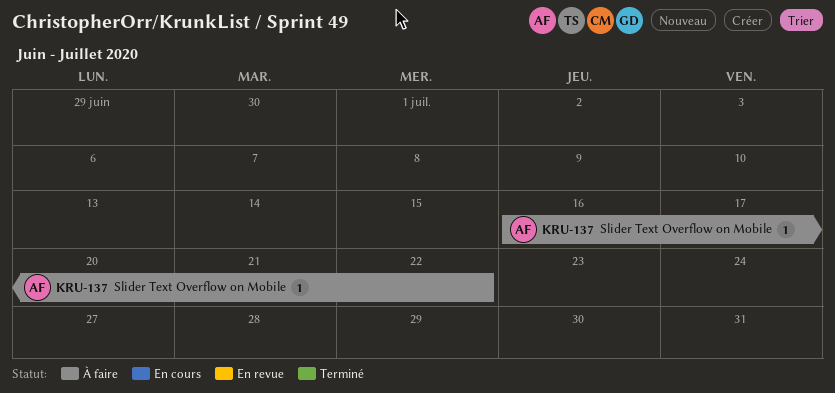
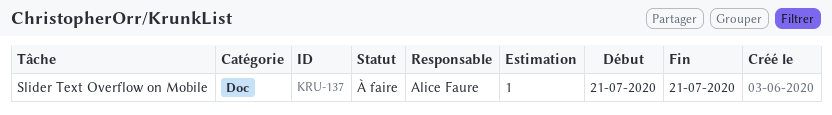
KRU-137, start: Jul 16 -> Jul 21
KRU-137, due: Jul 22 -> Jul 21

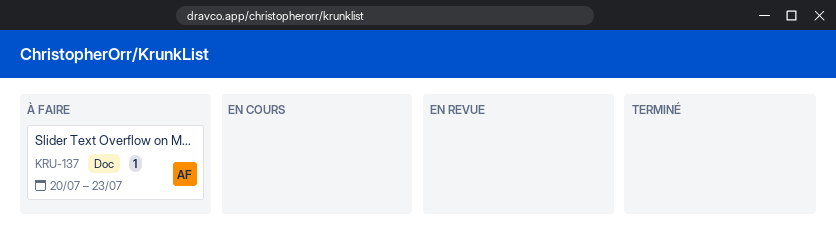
KRU-137, start: Jul 21 -> Jul 20
KRU-137, due: Jul 21 -> Jul 23

